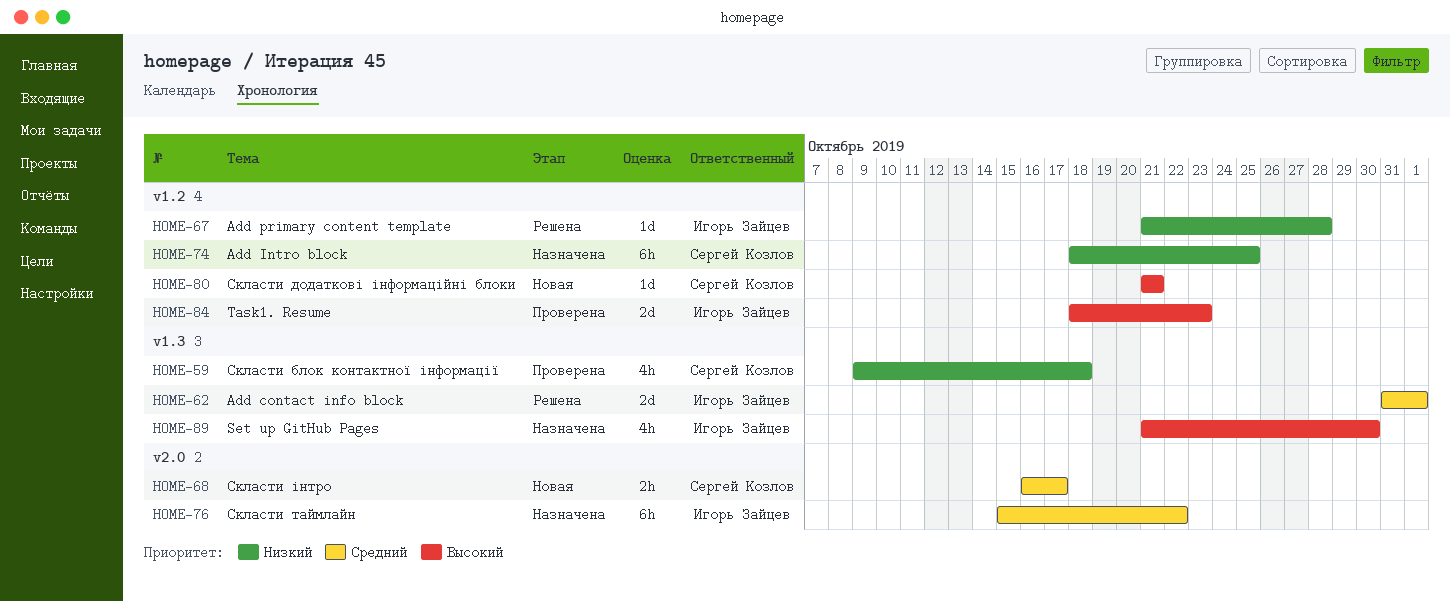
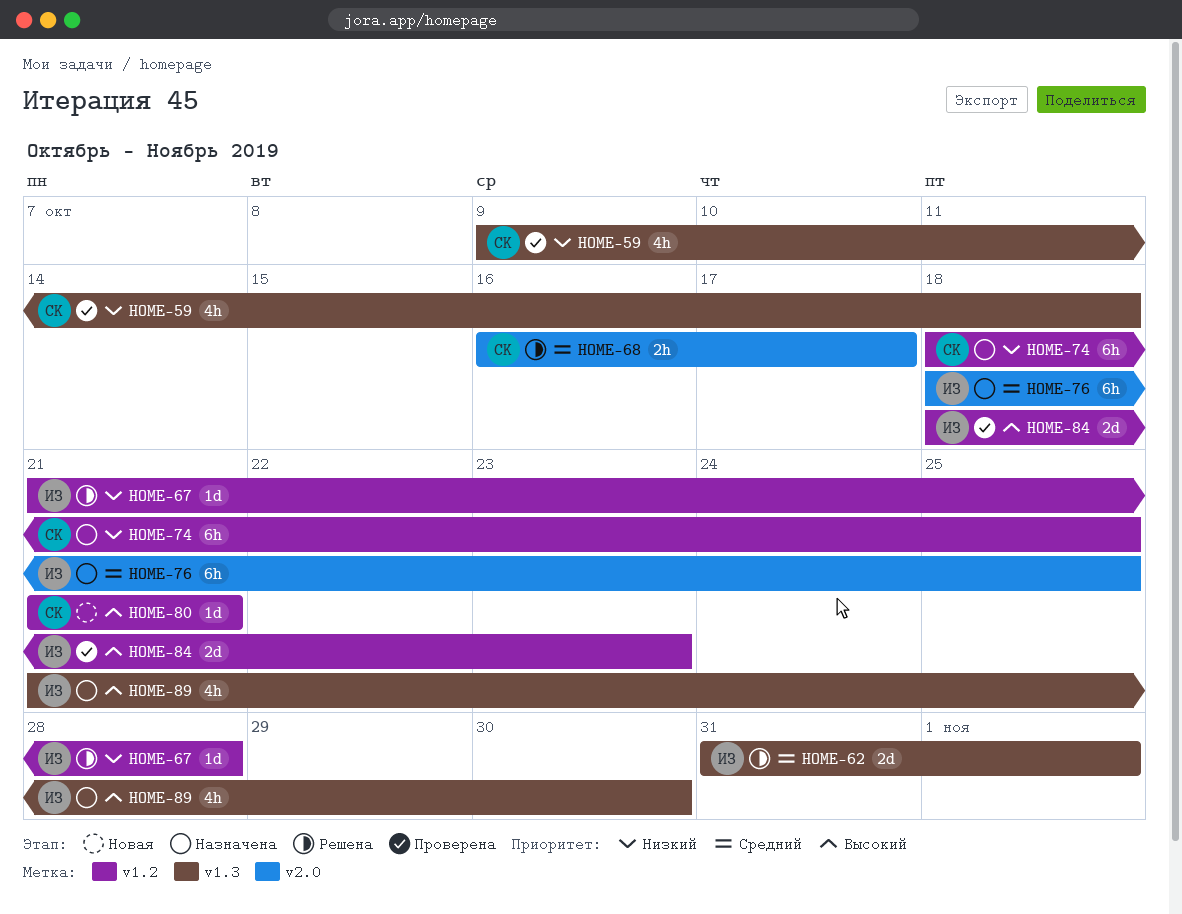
HOME-68, status: Новая -> Решена
HOME-76, start: Oct 15 -> Oct 18
HOME-76, due: Oct 22 -> Oct 25

